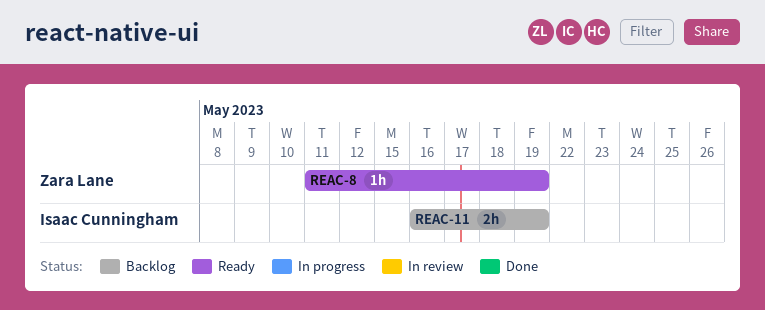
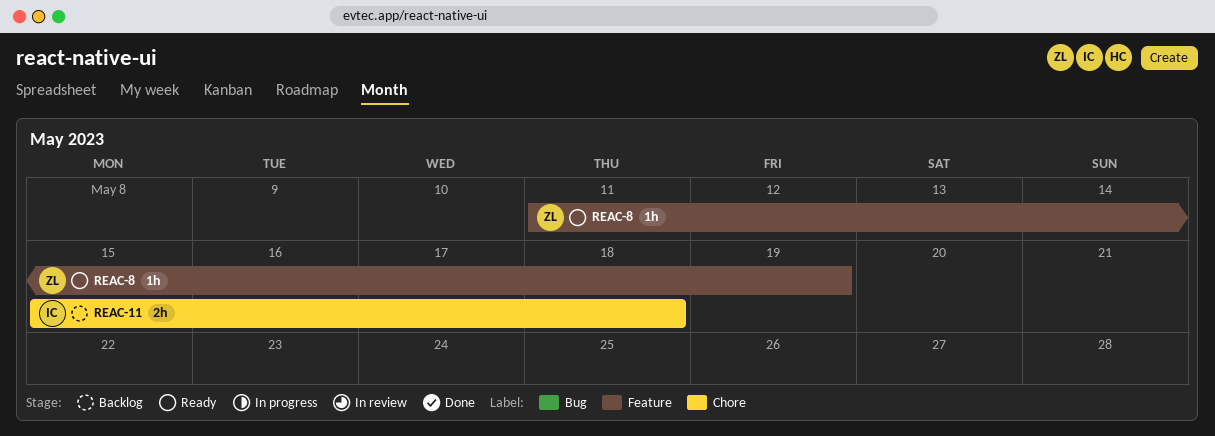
REAC-11, start: May 16 -> May 15
REAC-11, due: May 19 -> May 18

